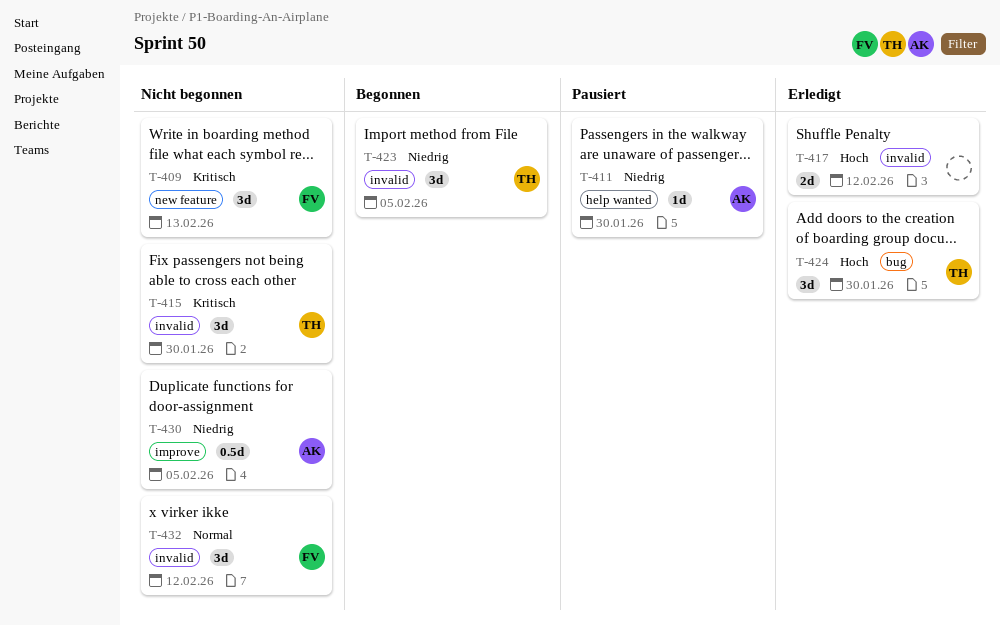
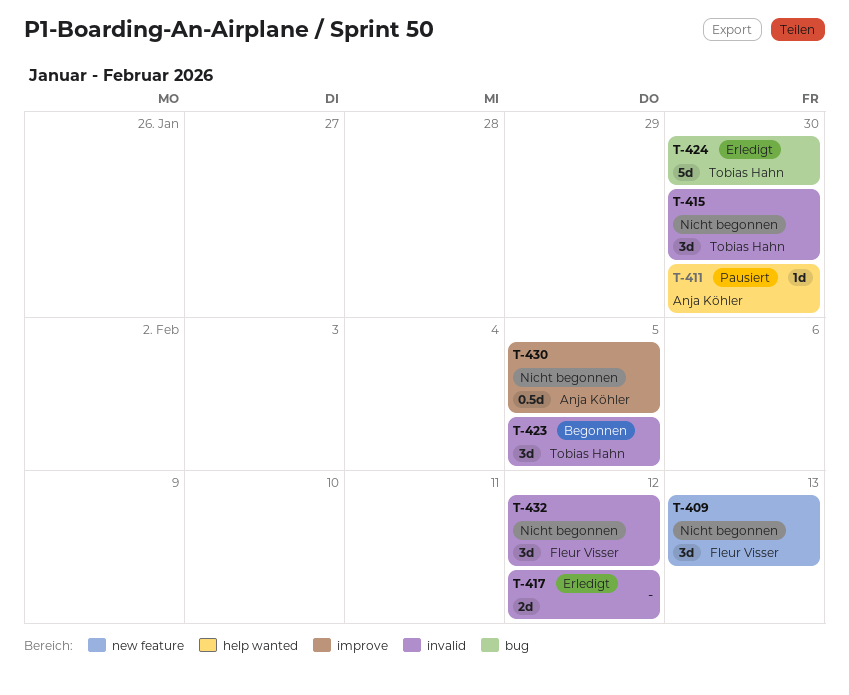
T-424, estimate: 3d -> 5d

